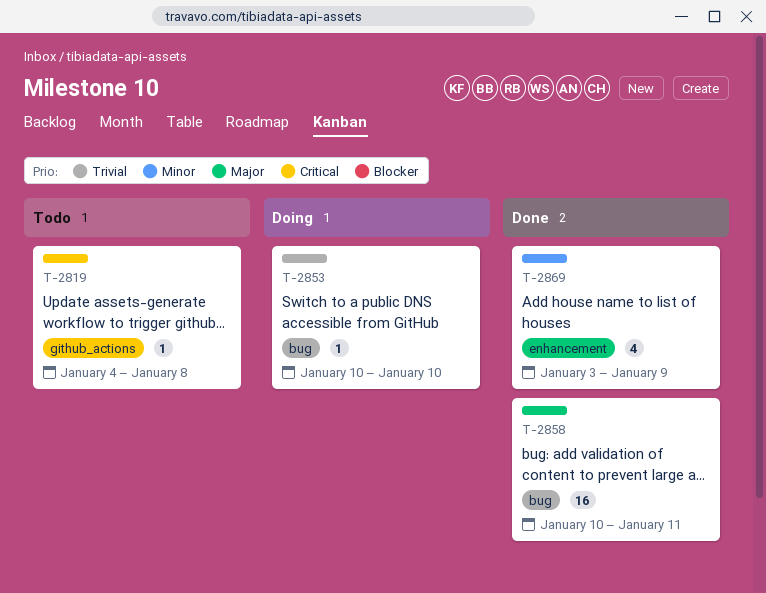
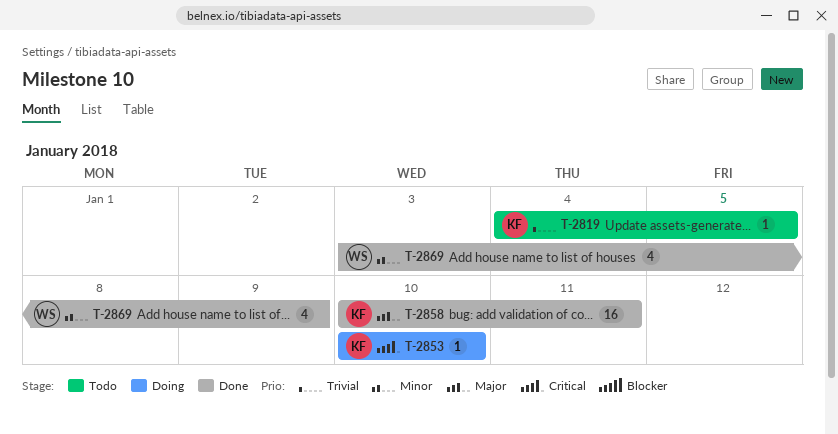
T-2819, priority: Critical -> Trivial
T-2819, due: Jan 8 -> Jan 5
T-2853, priority: Trivial -> Critical

